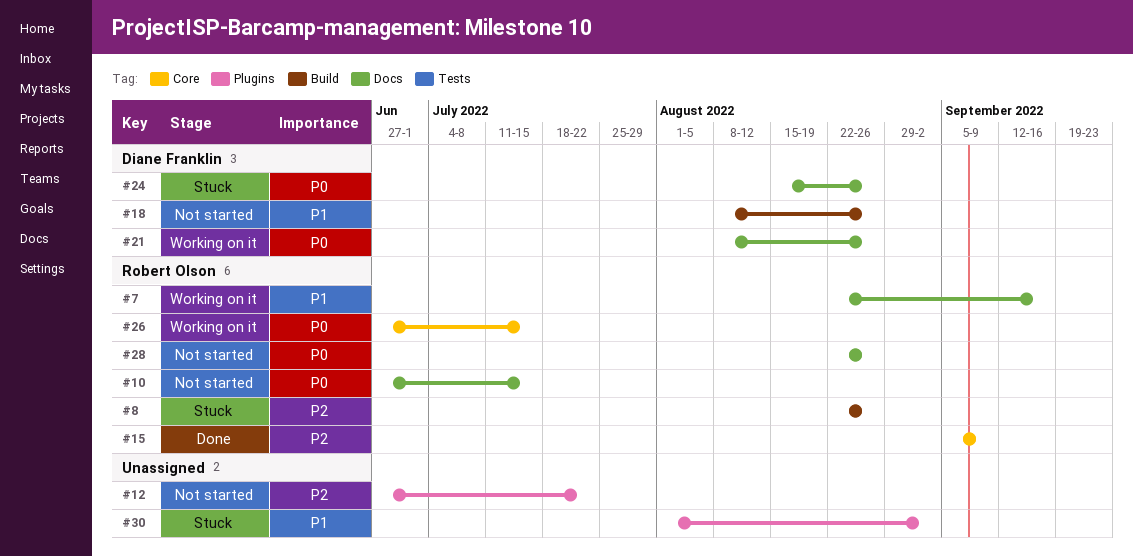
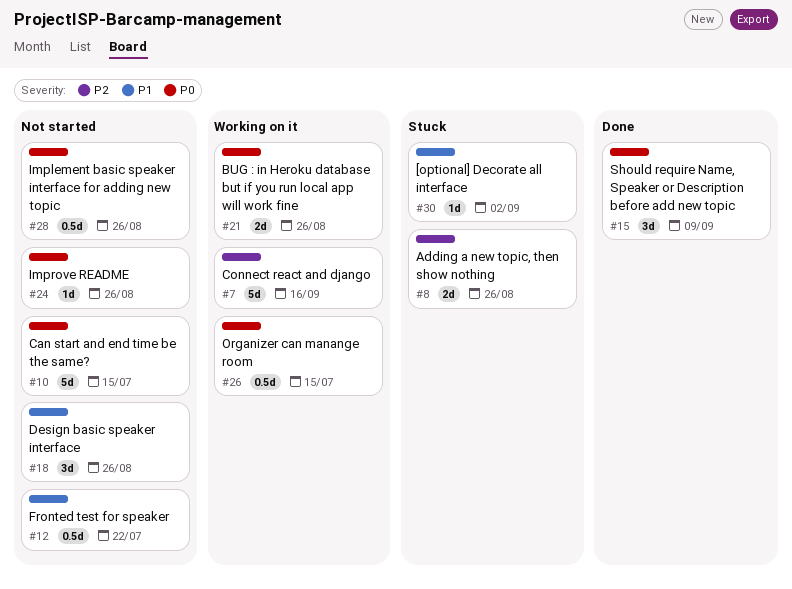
#7, priority: P1 -> P2
#12, priority: P2 -> P1
#15, priority: P2 -> P0
#24, status: Stuck -> Not started

